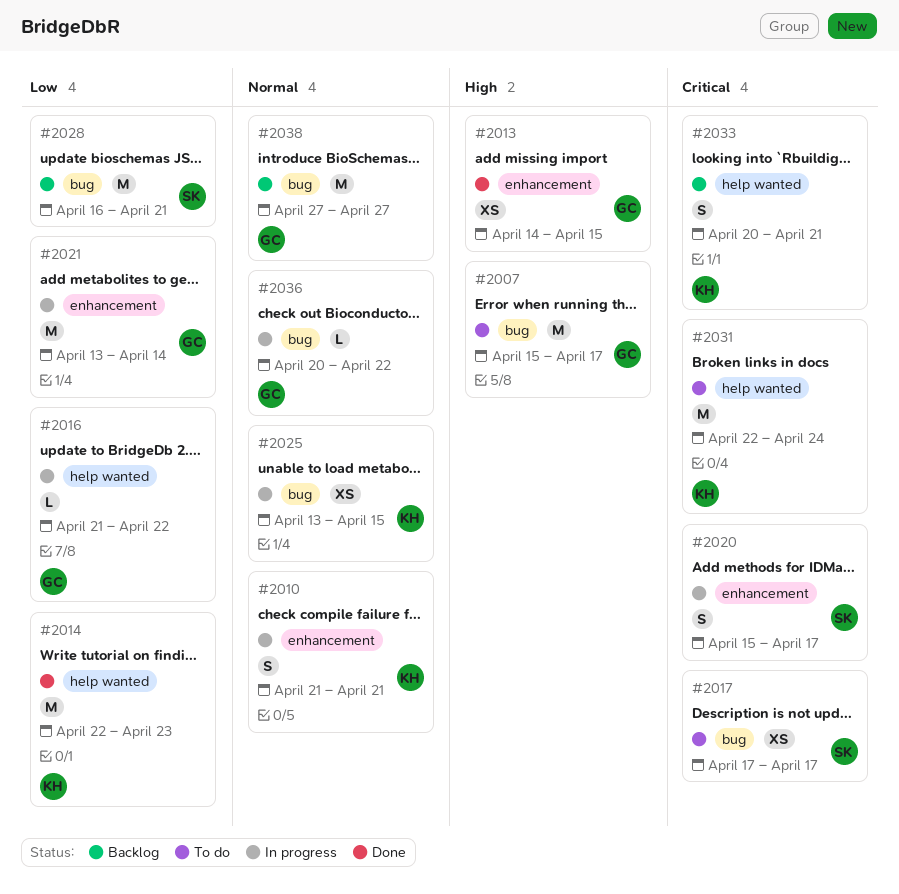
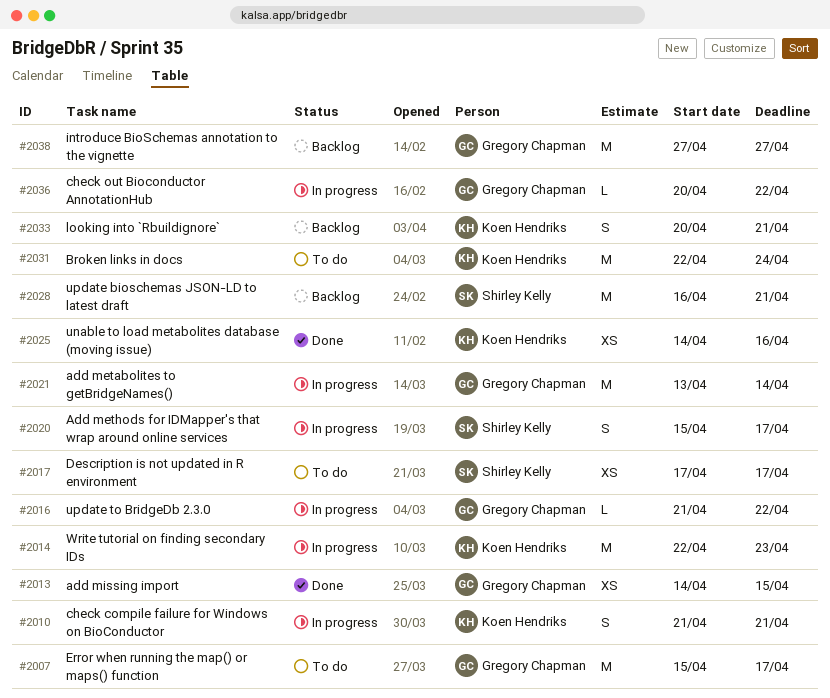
#2014, status: Done -> In progress
#2025, status: In progress -> Done
#2025, start: Apr 13 -> Apr 14
#2025, due: Apr 15 -> Apr 16

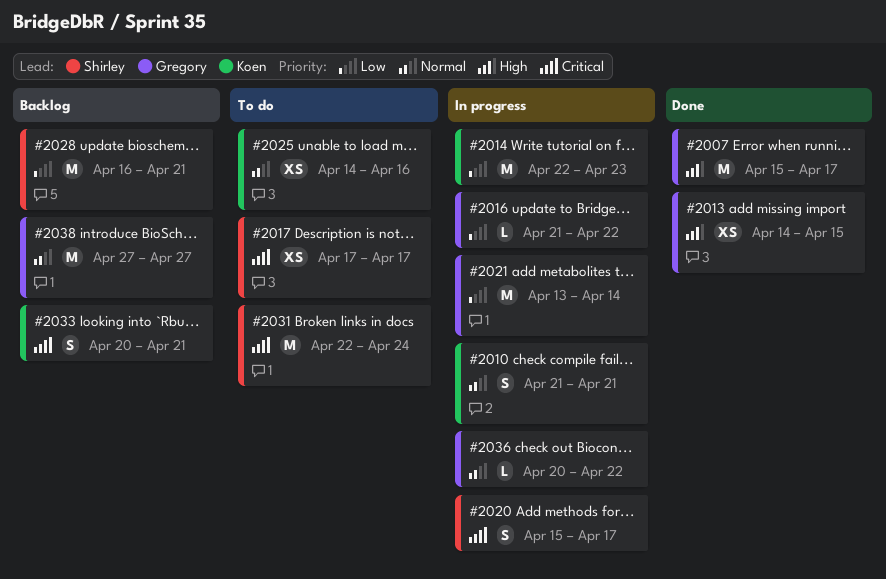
#2007, status: To do -> Done
#2025, status: Done -> To do
#2031, owner: Koen Hendriks -> Shirley Kelly

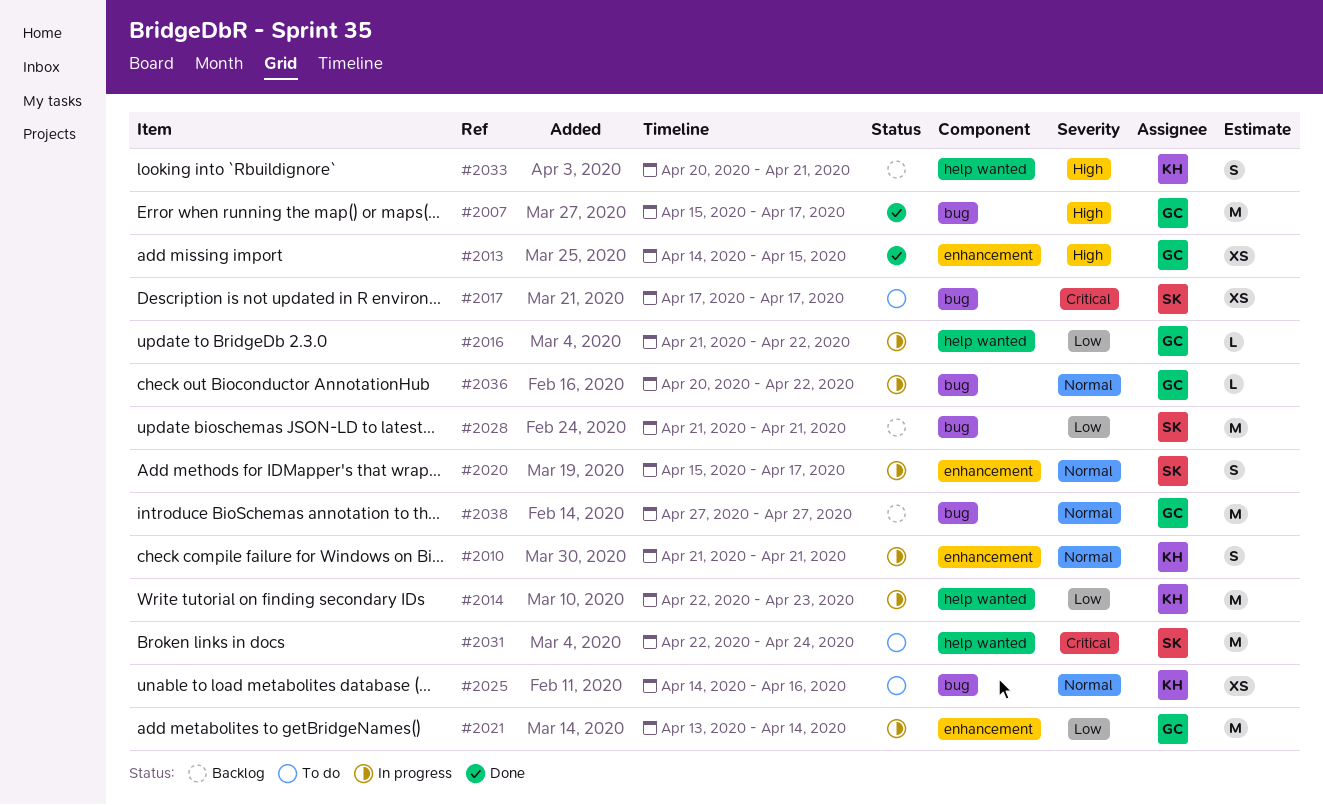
#2020, priority: Critical -> Normal
#2028, start: Apr 16 -> Apr 21
#2033, priority: Critical -> High

